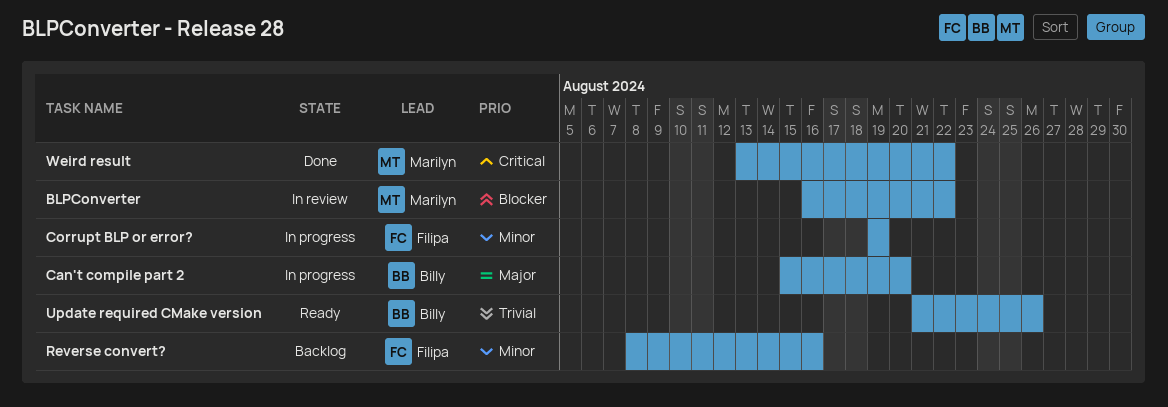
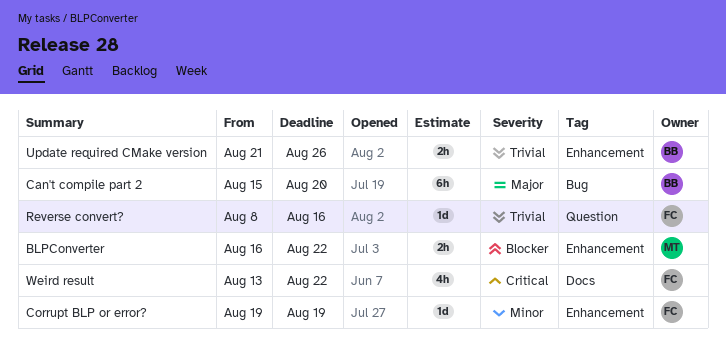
Reverse convert?, priority: Minor -> Trivial
Weird result, owner: Marilyn -> Filipa

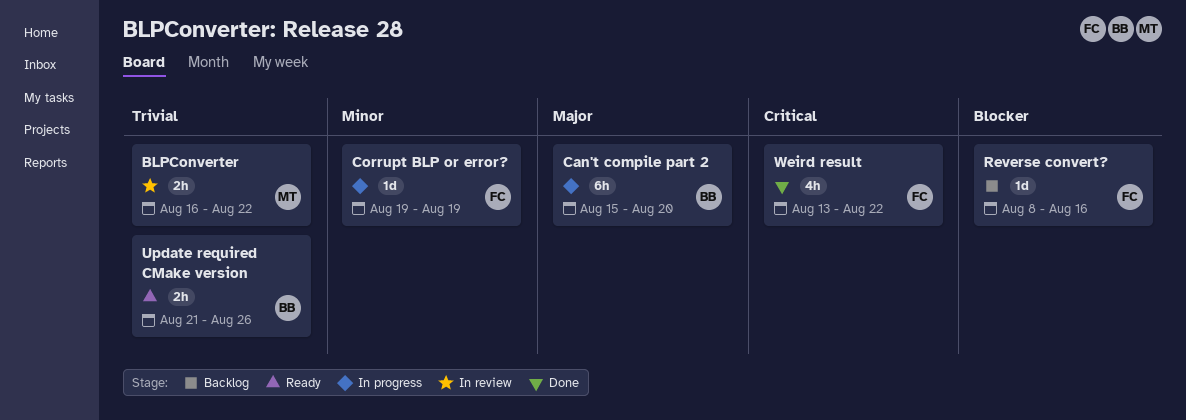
BLPConverter, priority: Blocker -> Trivial
Reverse convert?, priority: Trivial -> Blocker

